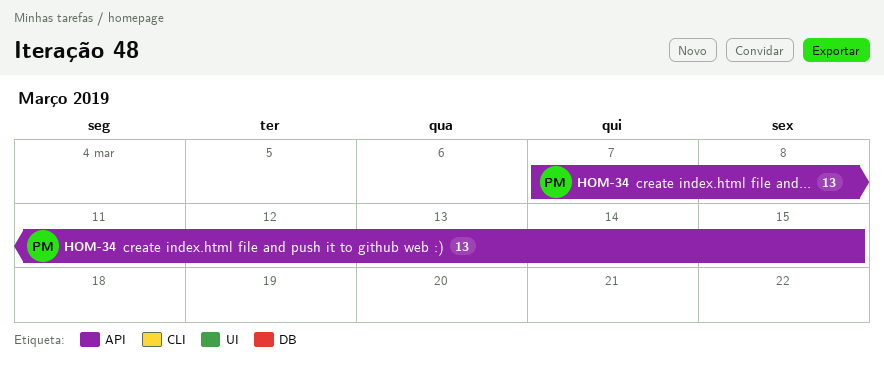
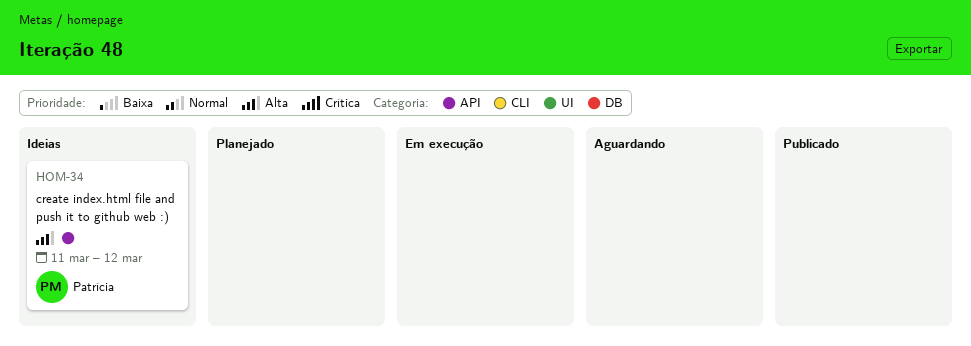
HOM-34, start: Mar 7 -> Mar 11
HOM-34, due: Mar 15 -> Mar 12

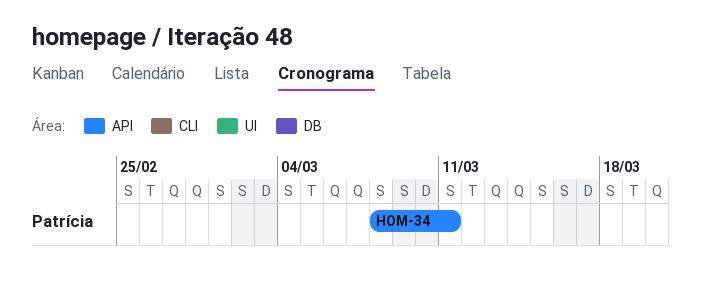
HOM-34, start: Mar 11 -> Mar 8
HOM-34, due: Mar 12 -> Mar 11

